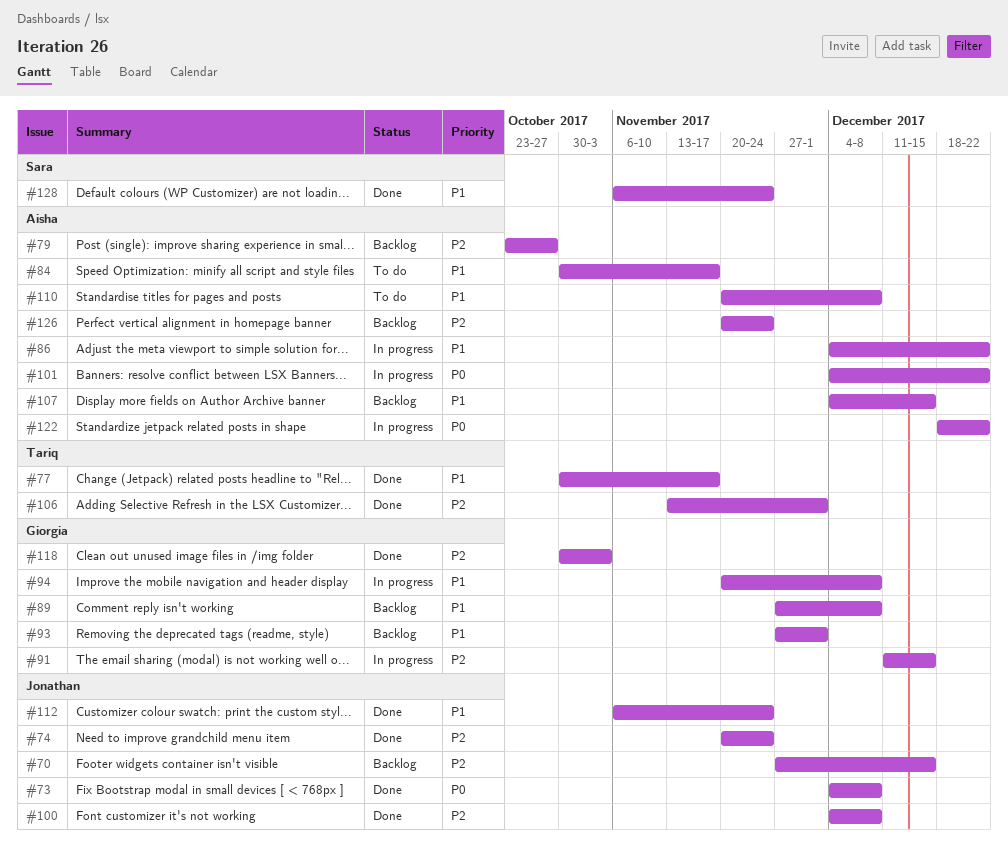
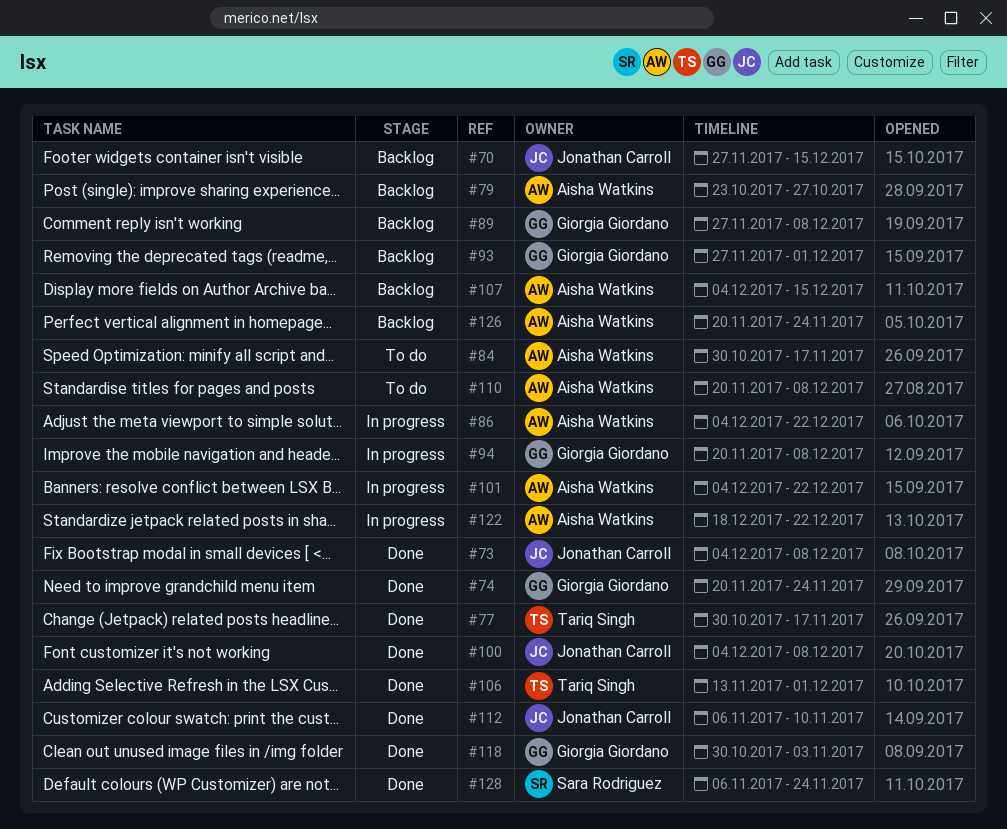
#74, owner: Jonathan Carroll -> Giorgia Giordano
#91: present -> none
#112, due: Nov 24 -> Nov 10

